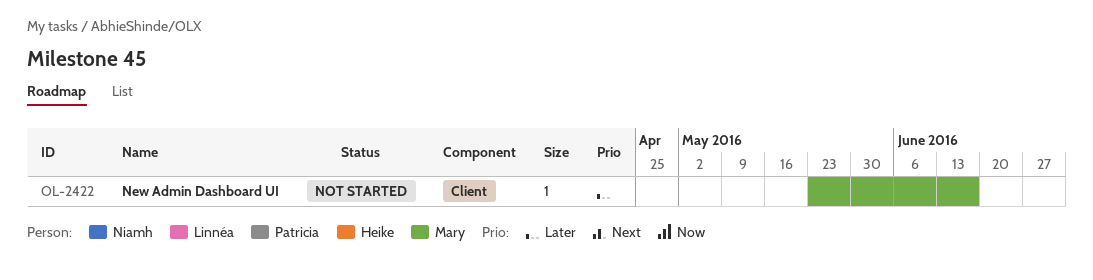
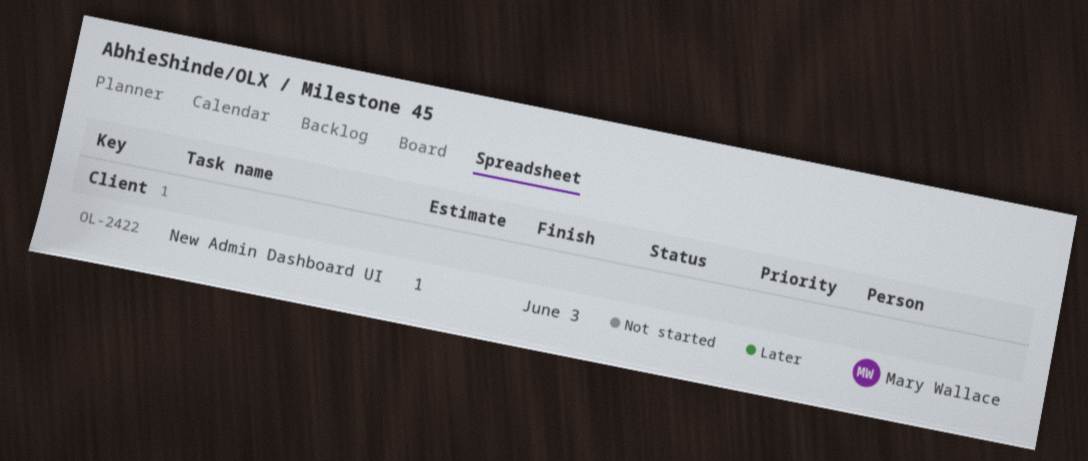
OL-2422, due: Jun 17 -> Jun 3

